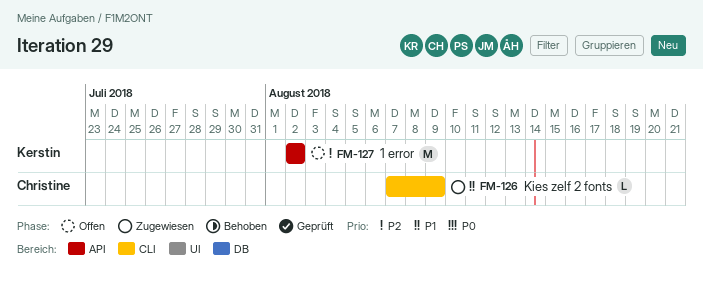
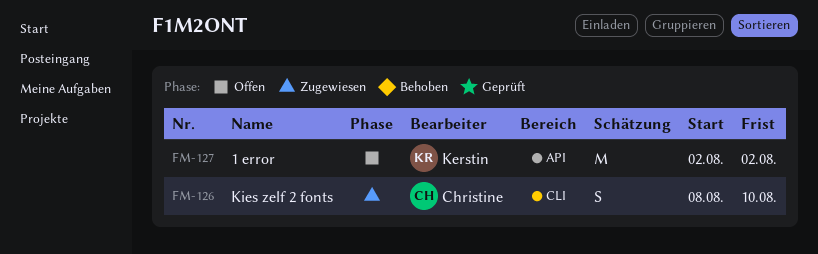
FM-126, estimate: L -> S
FM-126, start: Aug 7 -> Aug 8
FM-126, due: Aug 9 -> Aug 10

